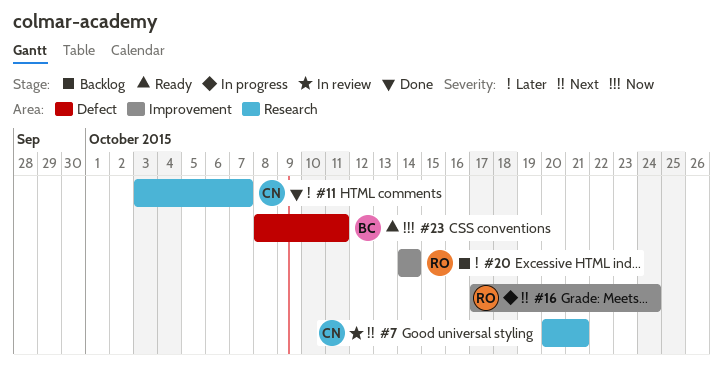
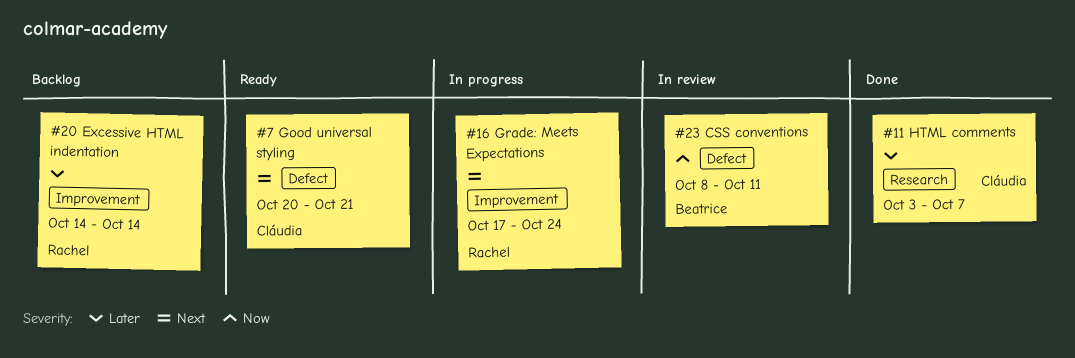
#7, status: In review -> Ready
#7, label: Research -> Defect
#23, status: Ready -> In review

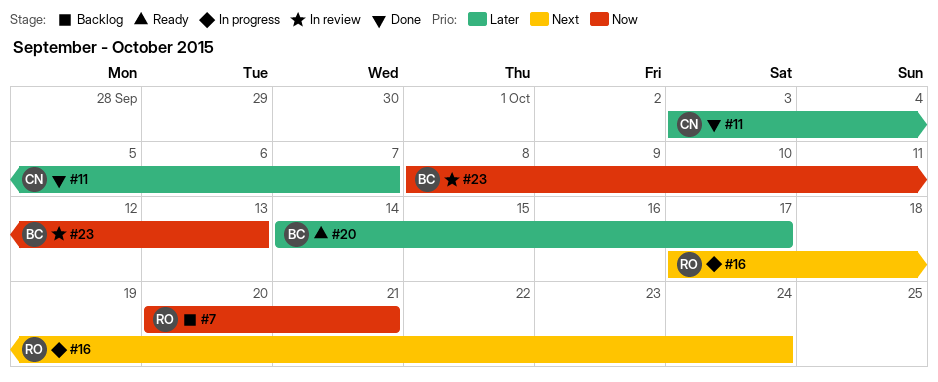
#7, status: Ready -> Backlog
#7, owner: Cláudia -> Rachel
#7, priority: Next -> Now
#20, status: Backlog -> Ready
#20, owner: Rachel -> Beatrice
#20, due: Oct 14 -> Oct 17
#23, due: Oct 11 -> Oct 13

